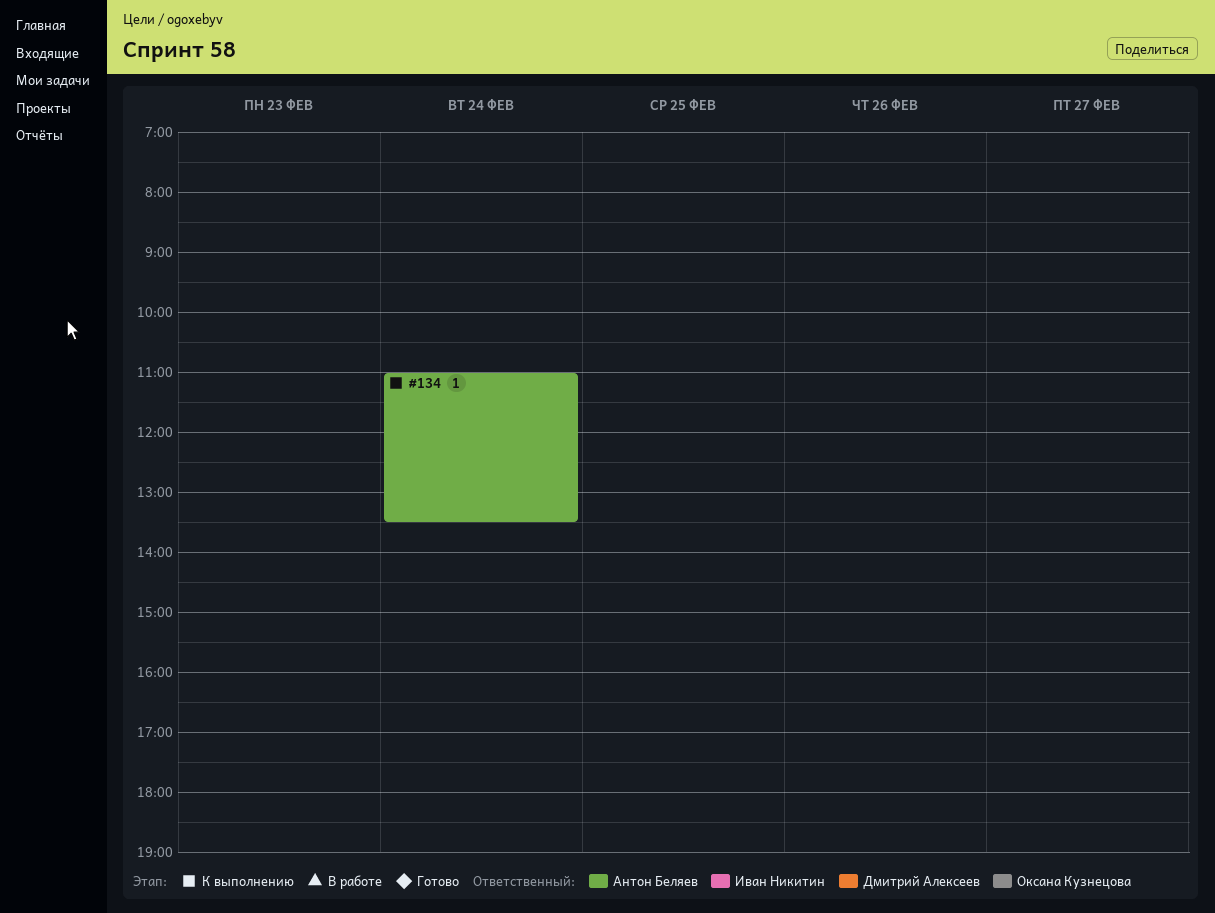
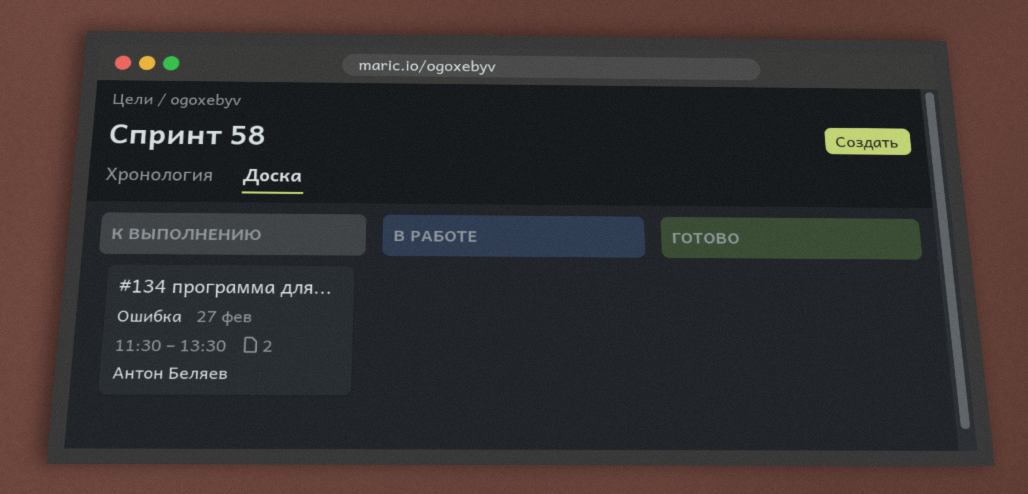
#134, day: Feb 24 -> Feb 27
#134, begins: 11:00 -> 11:30

